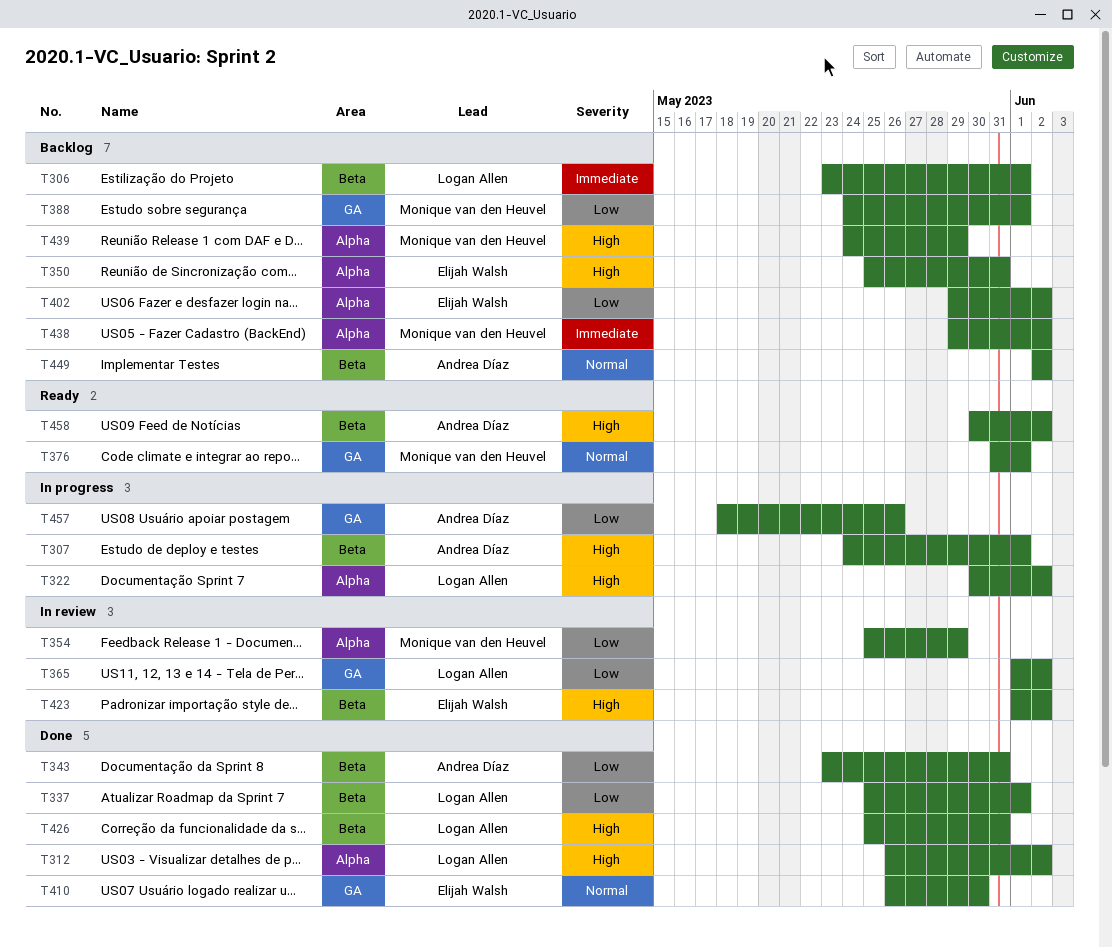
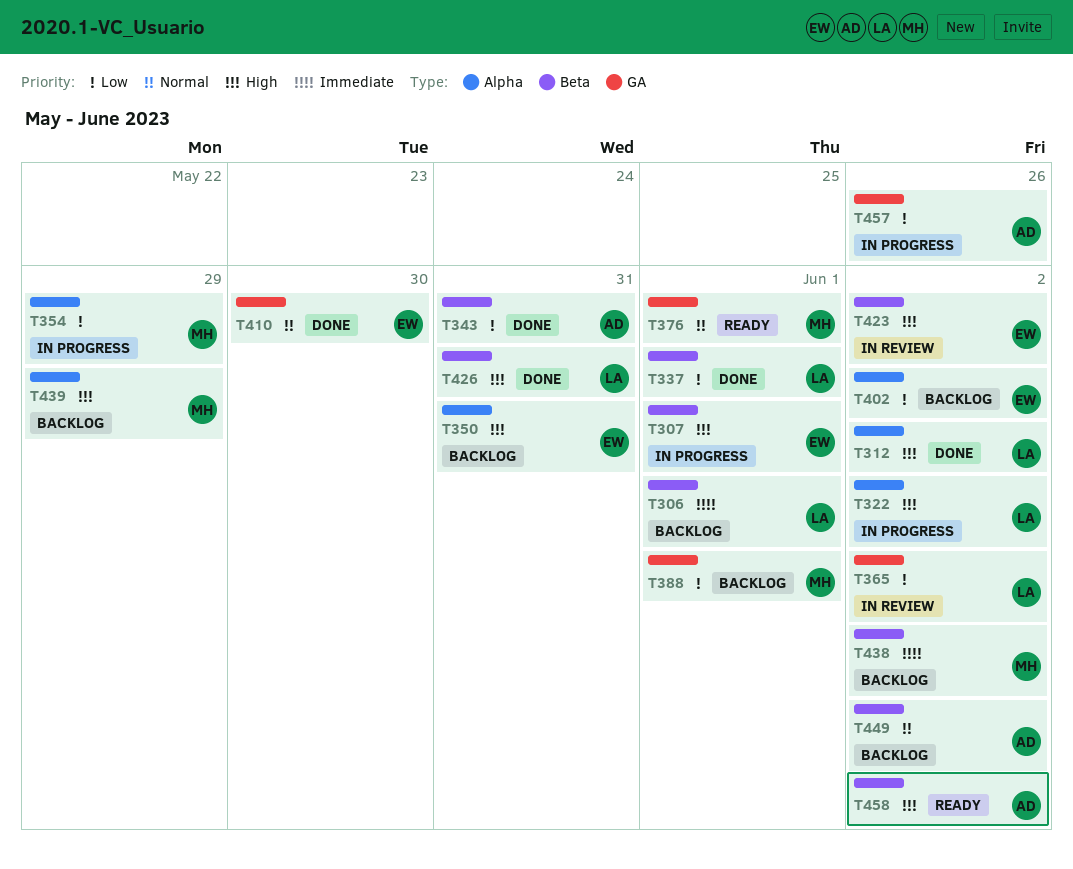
T307, owner: Andrea Díaz -> Elijah Walsh
T354, status: In review -> In progress
T438, label: Alpha -> Beta

